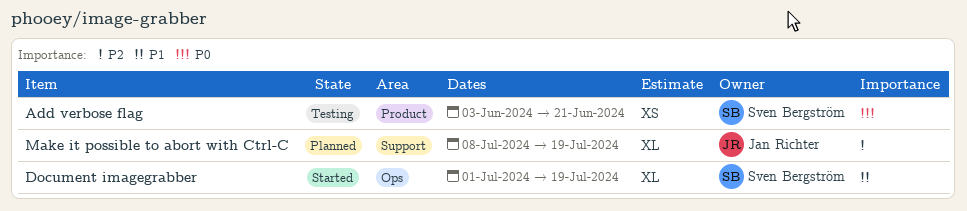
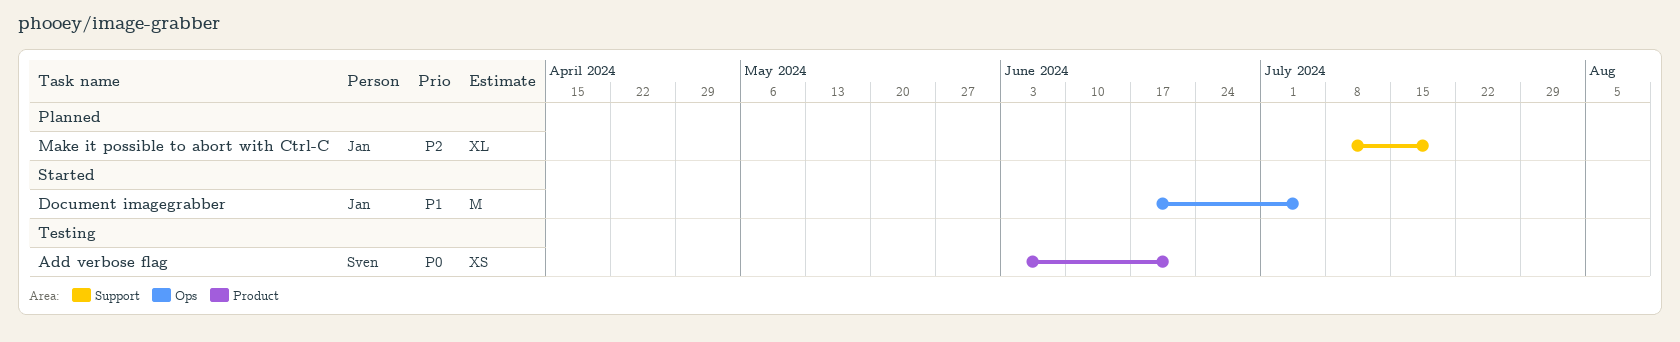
Document imagegrabber, owner: Sven Bergström -> Jan Richter
Document imagegrabber, estimate: XL -> M
Document imagegrabber, start: Jul 1 -> Jun 17
Document imagegrabber, due: Jul 19 -> Jul 5

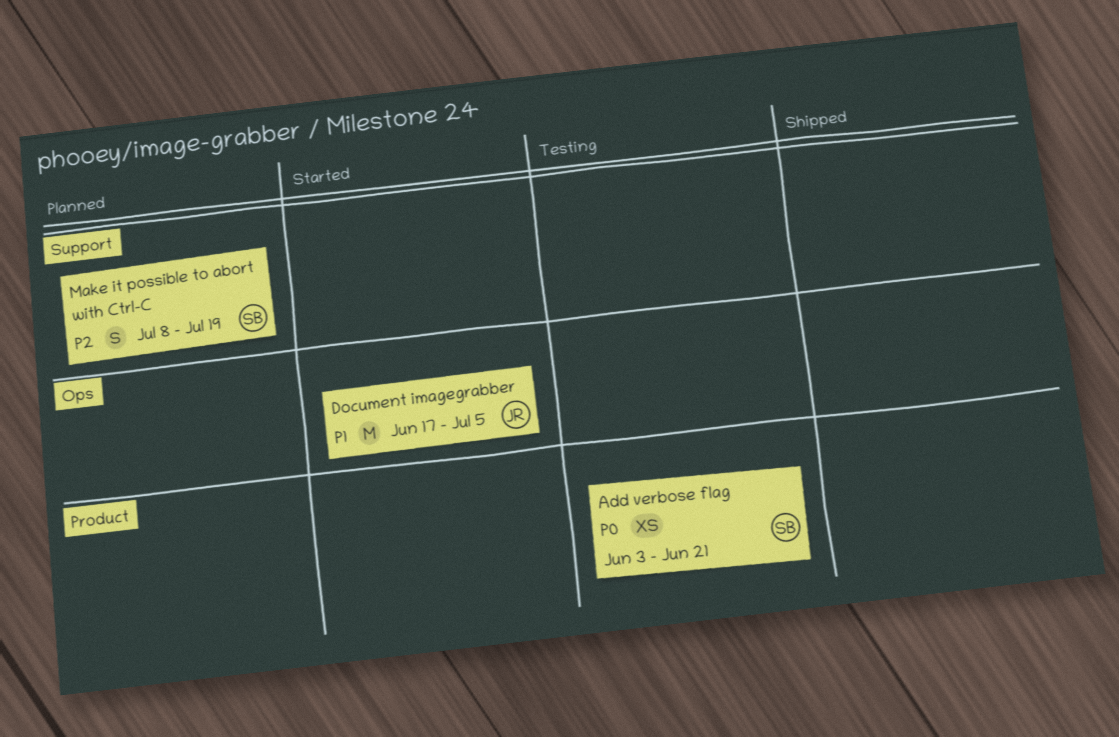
Make it possible to abort with Ctrl-C, owner: Jan -> Sven
Make it possible to abort with Ctrl-C, estimate: XL -> S

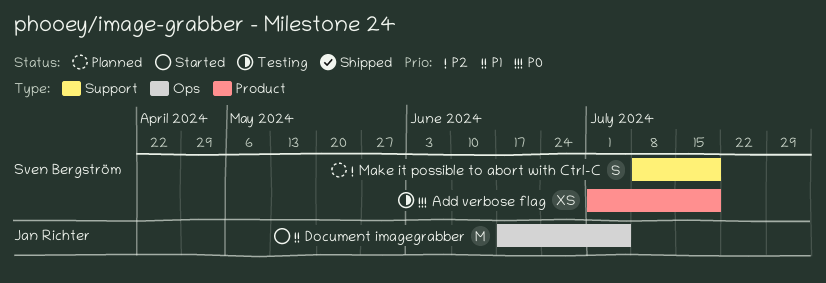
Add verbose flag, start: Jun 3 -> Jul 1
Add verbose flag, due: Jun 21 -> Jul 19

